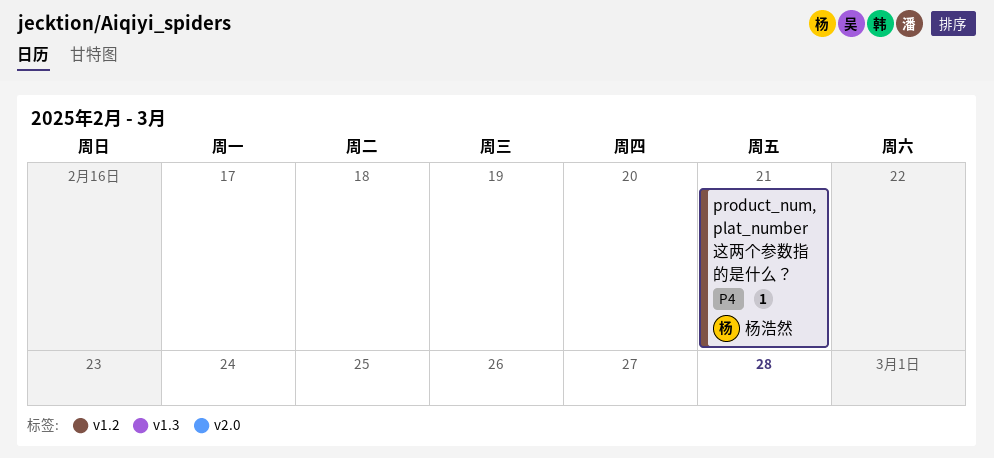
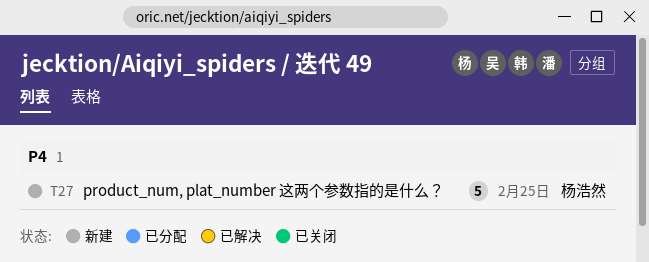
product_num, plat_number 这两个参数指的是什么？, estimate: 1 -> 5
product_num, plat_number 这两个参数指的是什么？, due: Feb 21 -> Feb 25

